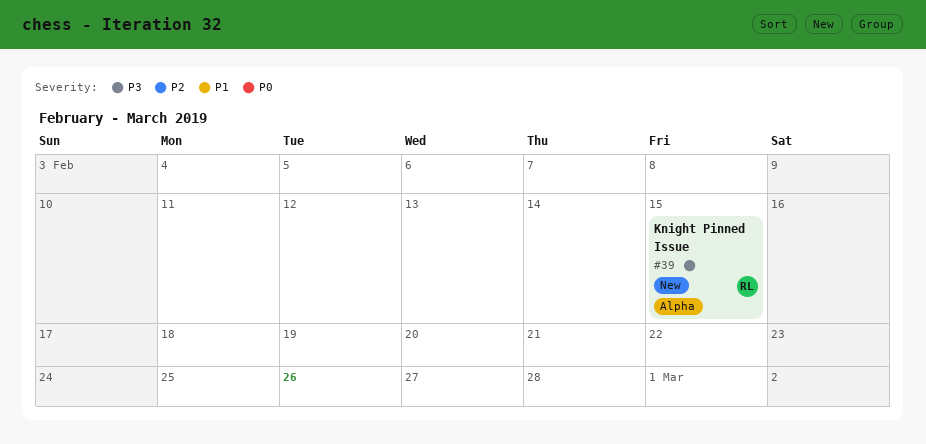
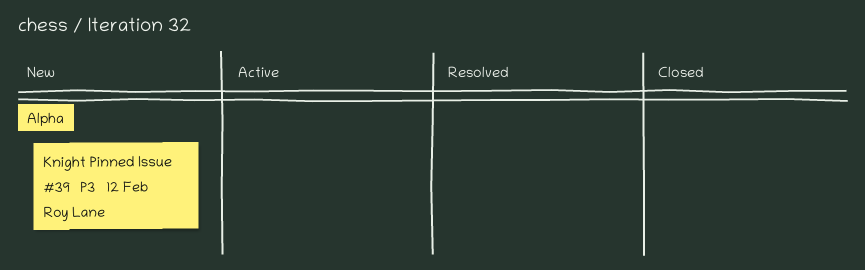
#39, due: Feb 15 -> Feb 12

